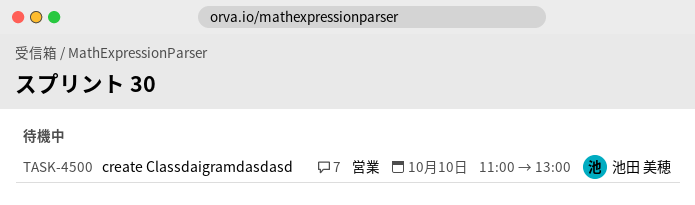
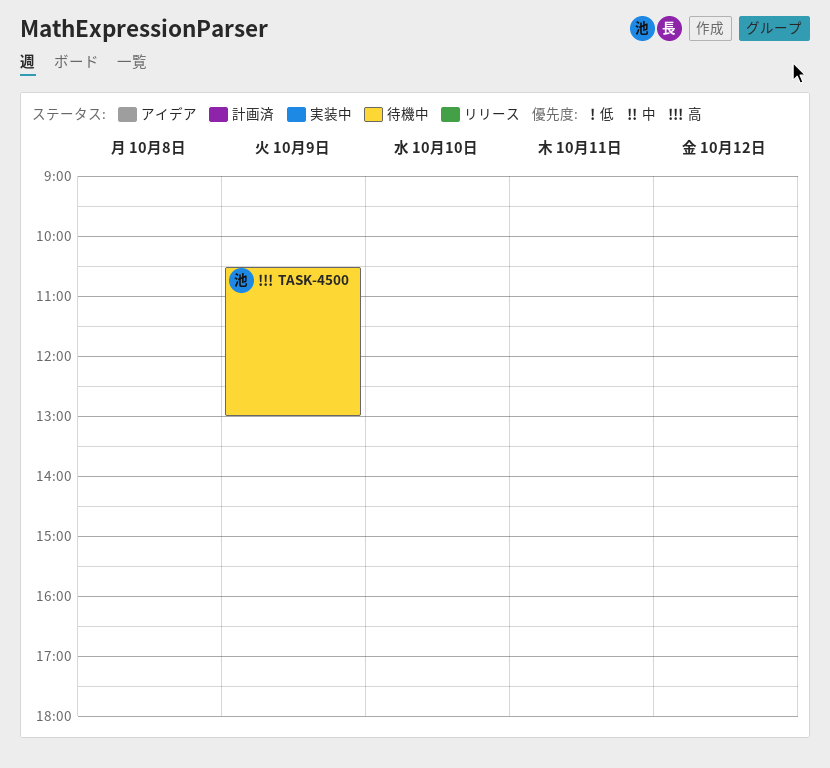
TASK-4500, day: Oct 10 -> Oct 9
TASK-4500, begins: 11:00 -> 10:30

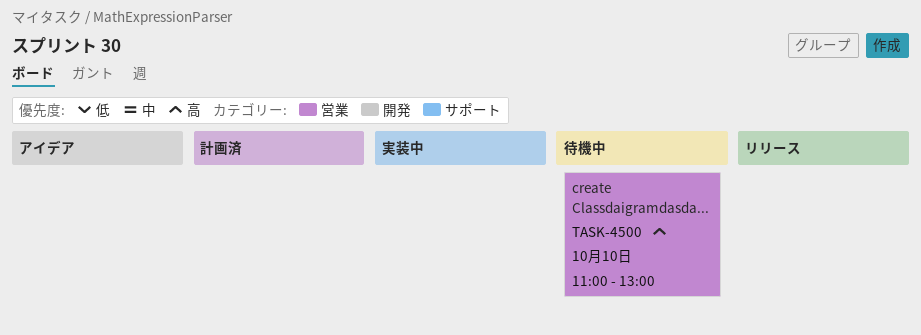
TASK-4500, day: Oct 9 -> Oct 10
TASK-4500, begins: 10:30 -> 11:00

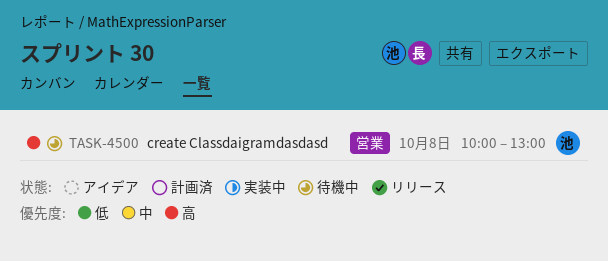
TASK-4500, day: Oct 10 -> Oct 8
TASK-4500, begins: 11:00 -> 10:00

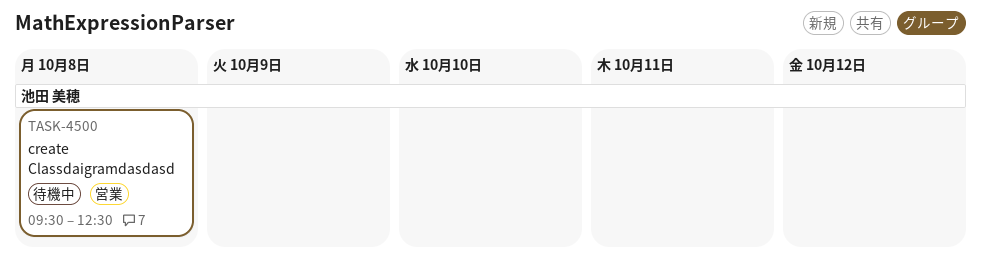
TASK-4500, begins: 10:00 -> 09:30
TASK-4500, ends: 13:00 -> 12:30

